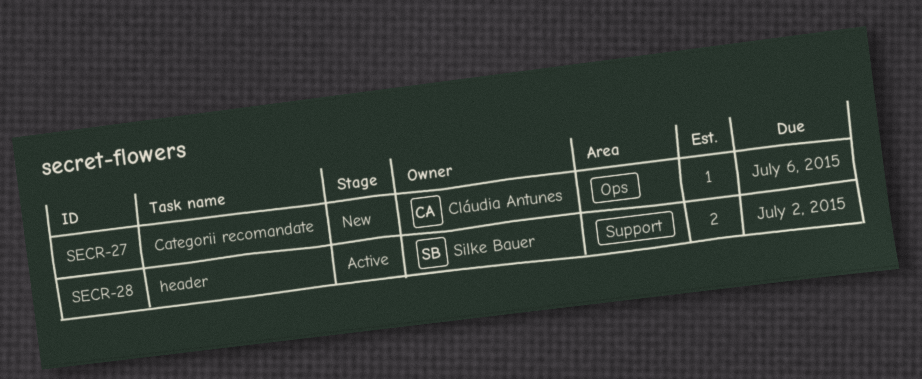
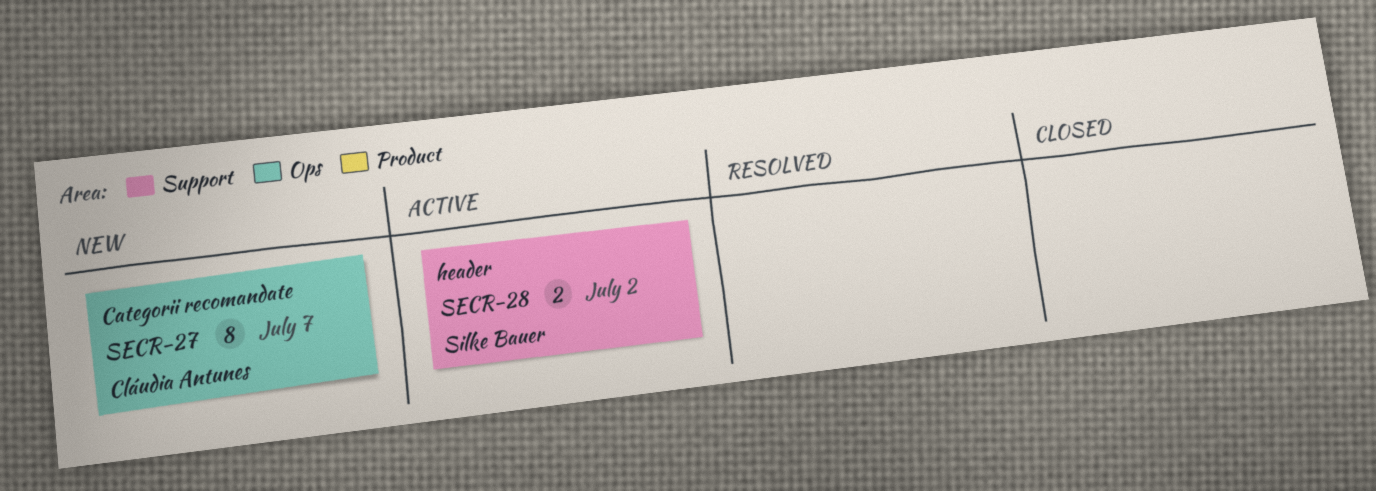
SECR-27, estimate: 1 -> 8
SECR-27, due: Jul 6 -> Jul 7

